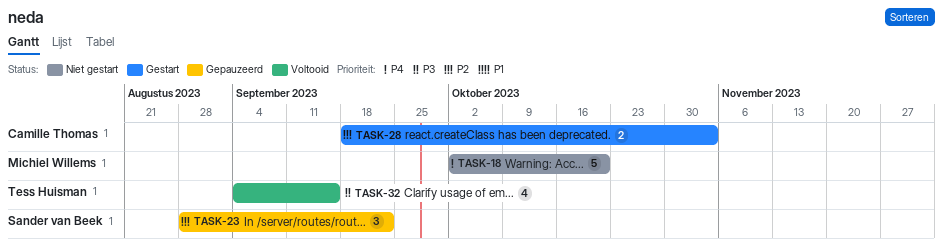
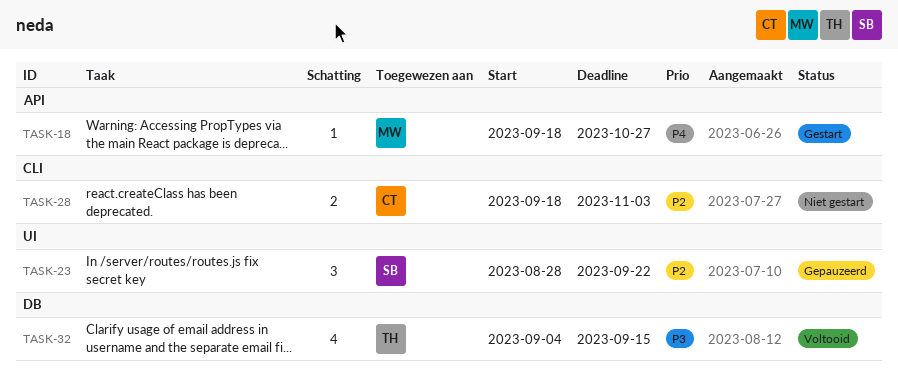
TASK-18, status: Niet gestart -> Gestart
TASK-18, estimate: 5 -> 1
TASK-18, start: Oct 2 -> Sep 18
TASK-18, due: Oct 20 -> Oct 27
TASK-28, status: Gestart -> Niet gestart

